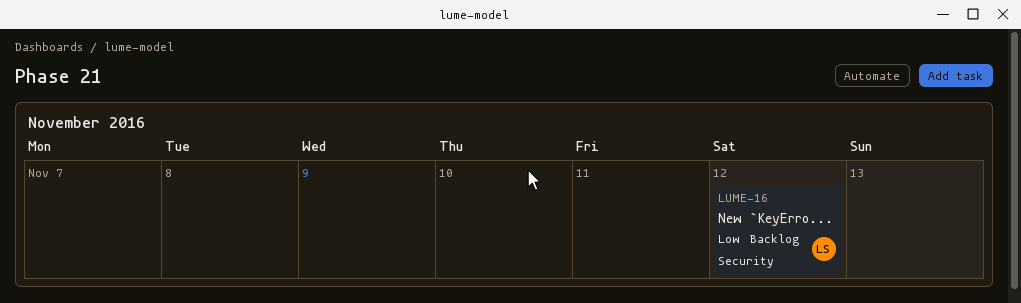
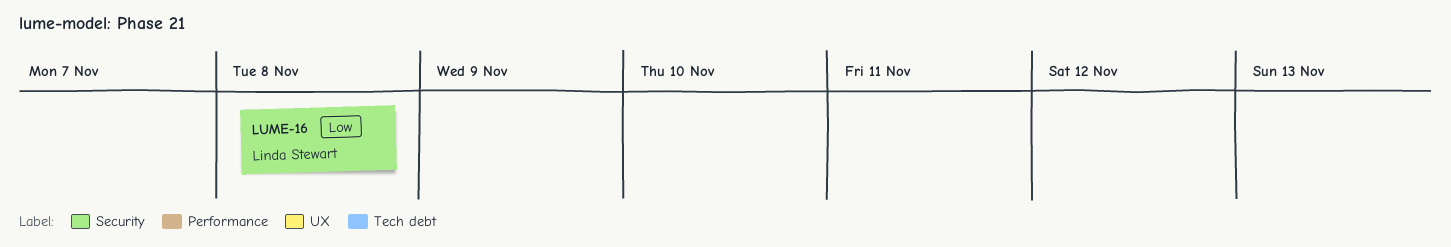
LUME-16, due: Nov 12 -> Nov 8

